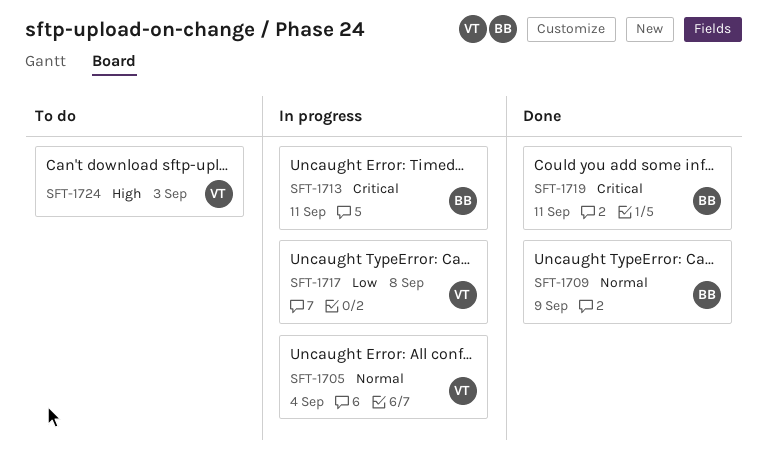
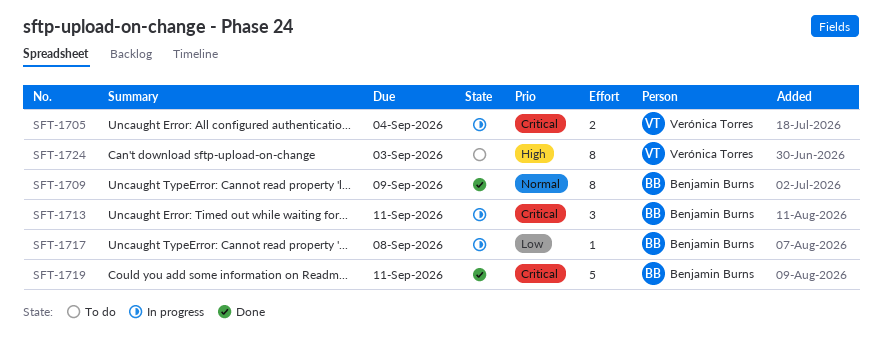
SFT-1705, priority: Normal -> Critical
SFT-1717, owner: Verónica Torres -> Benjamin Burns

